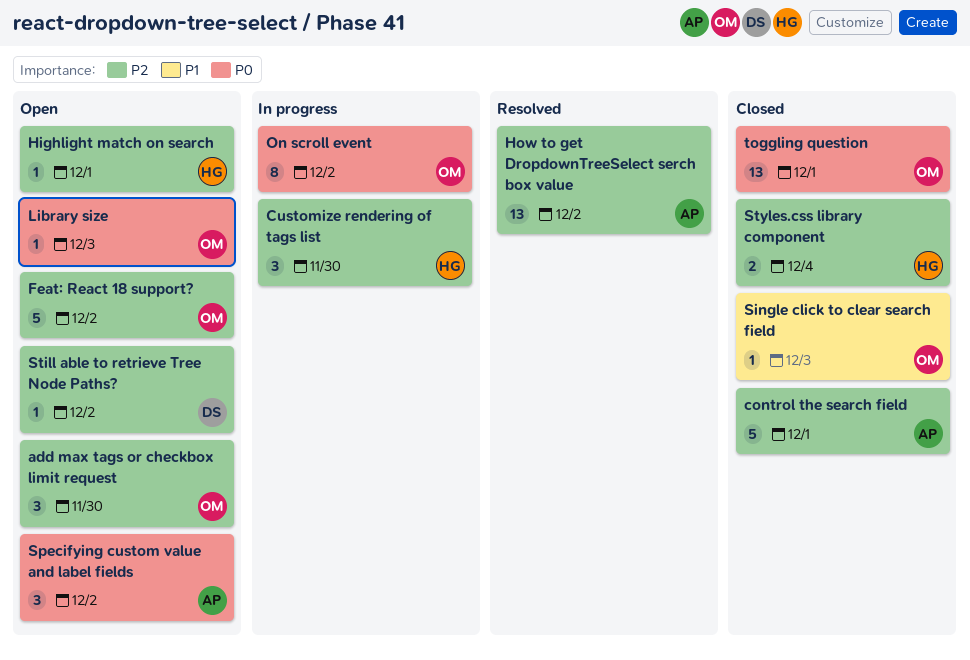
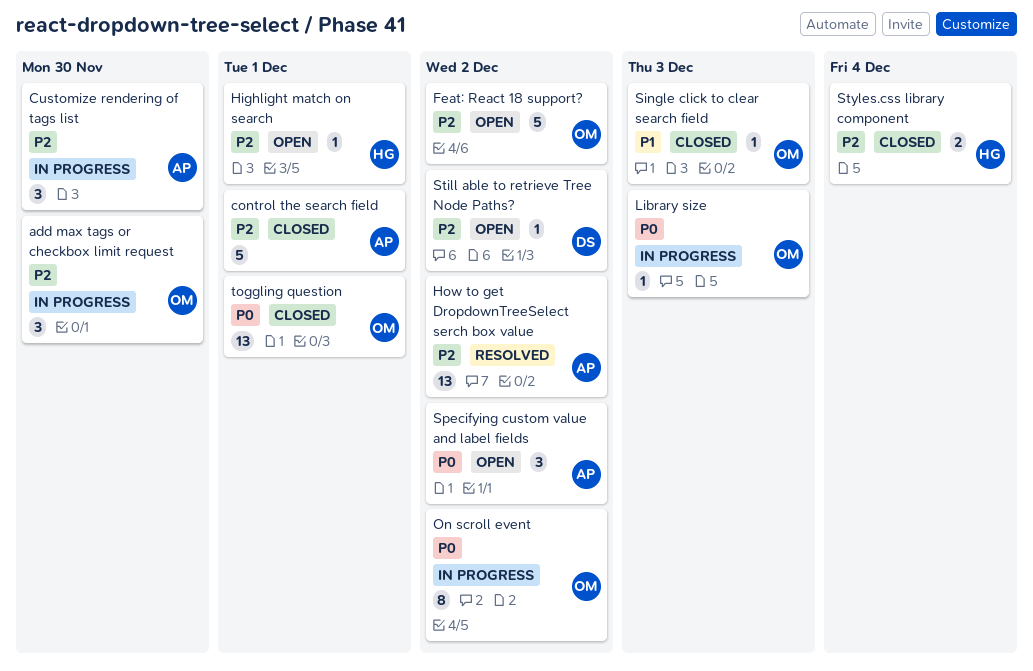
add max tags or checkbox limit request, status: Open -> In progress
Customize rendering of tags list, owner: HG -> AP
Library size, status: Open -> In progress

